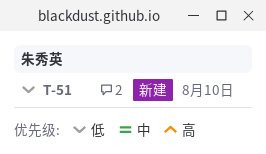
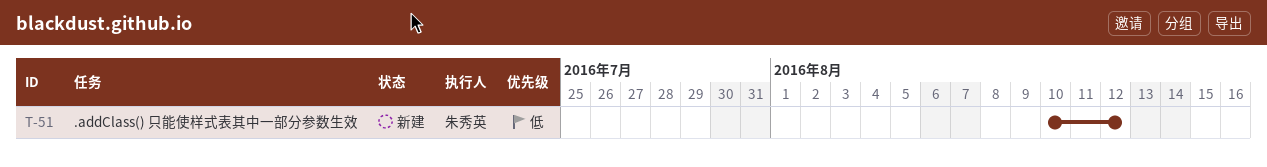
T-51, due: Aug 10 -> Aug 12

